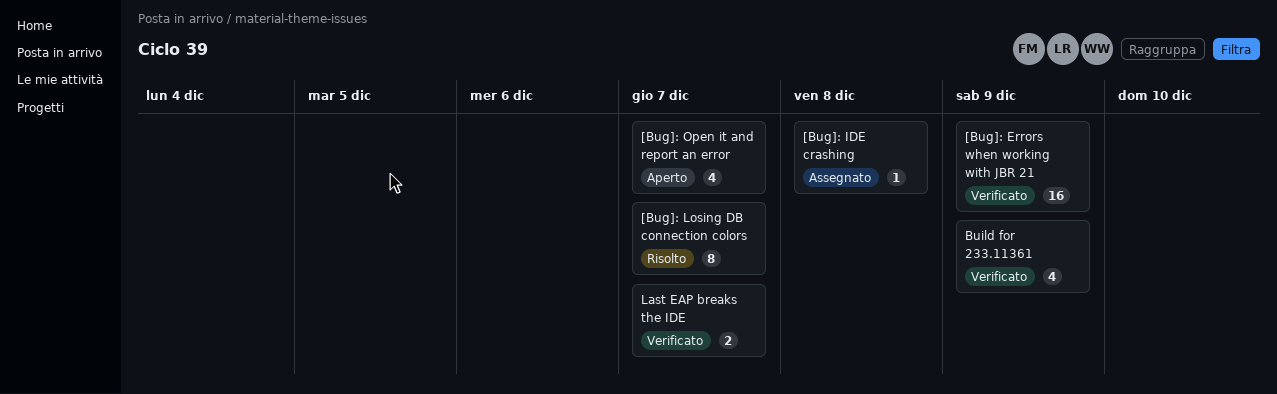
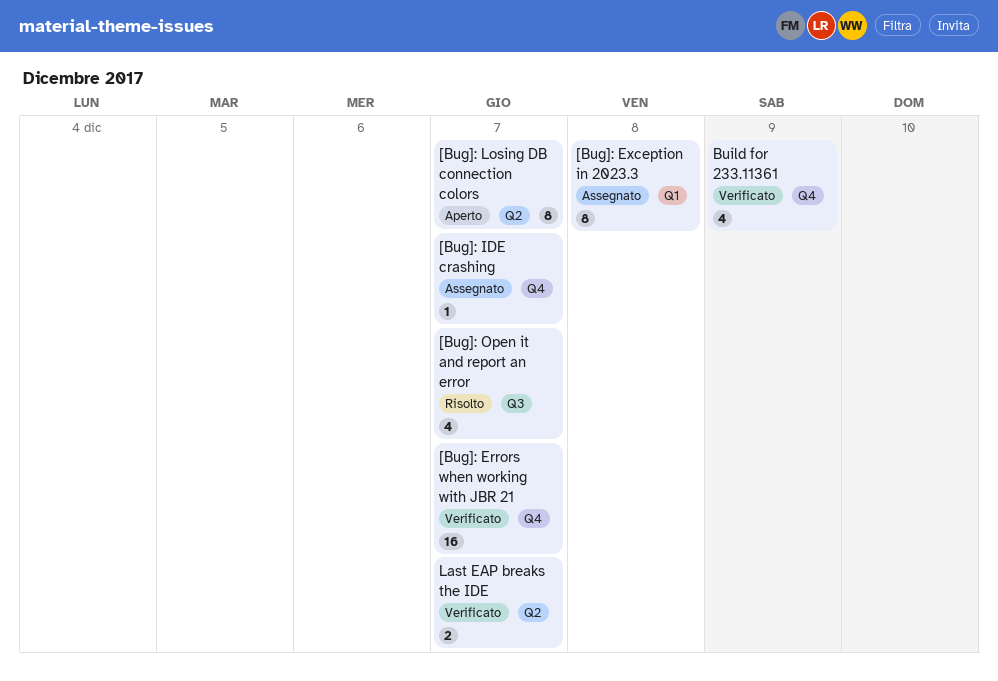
[Bug]: Errors when working with JBR 21, due: Dec 9 -> Dec 7
[Bug]: Exception in 2023.3: none -> present
[Bug]: IDE crashing, due: Dec 8 -> Dec 7
[Bug]: Losing DB connection colors, status: Risolto -> Aperto
[Bug]: Open it and report an error, status: Aperto -> Risolto

